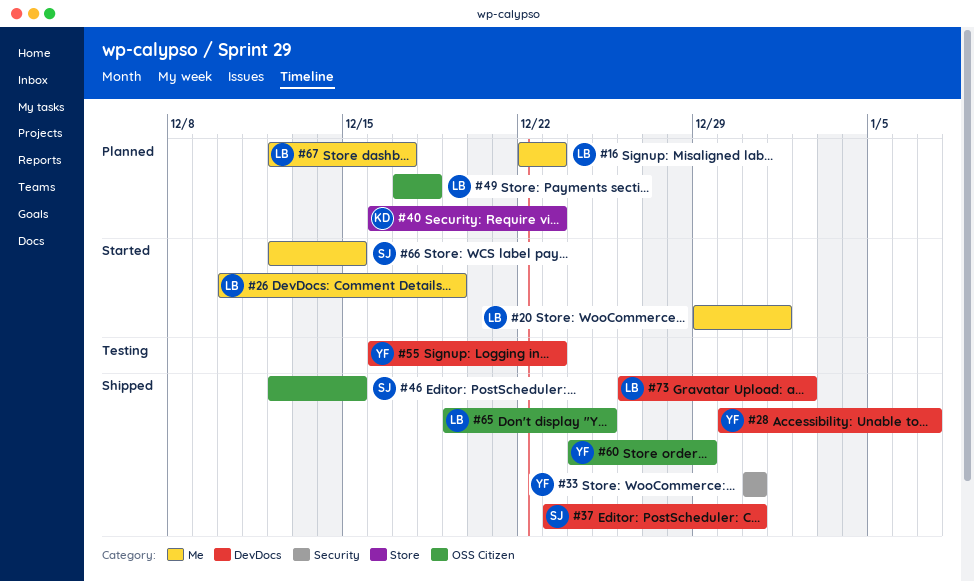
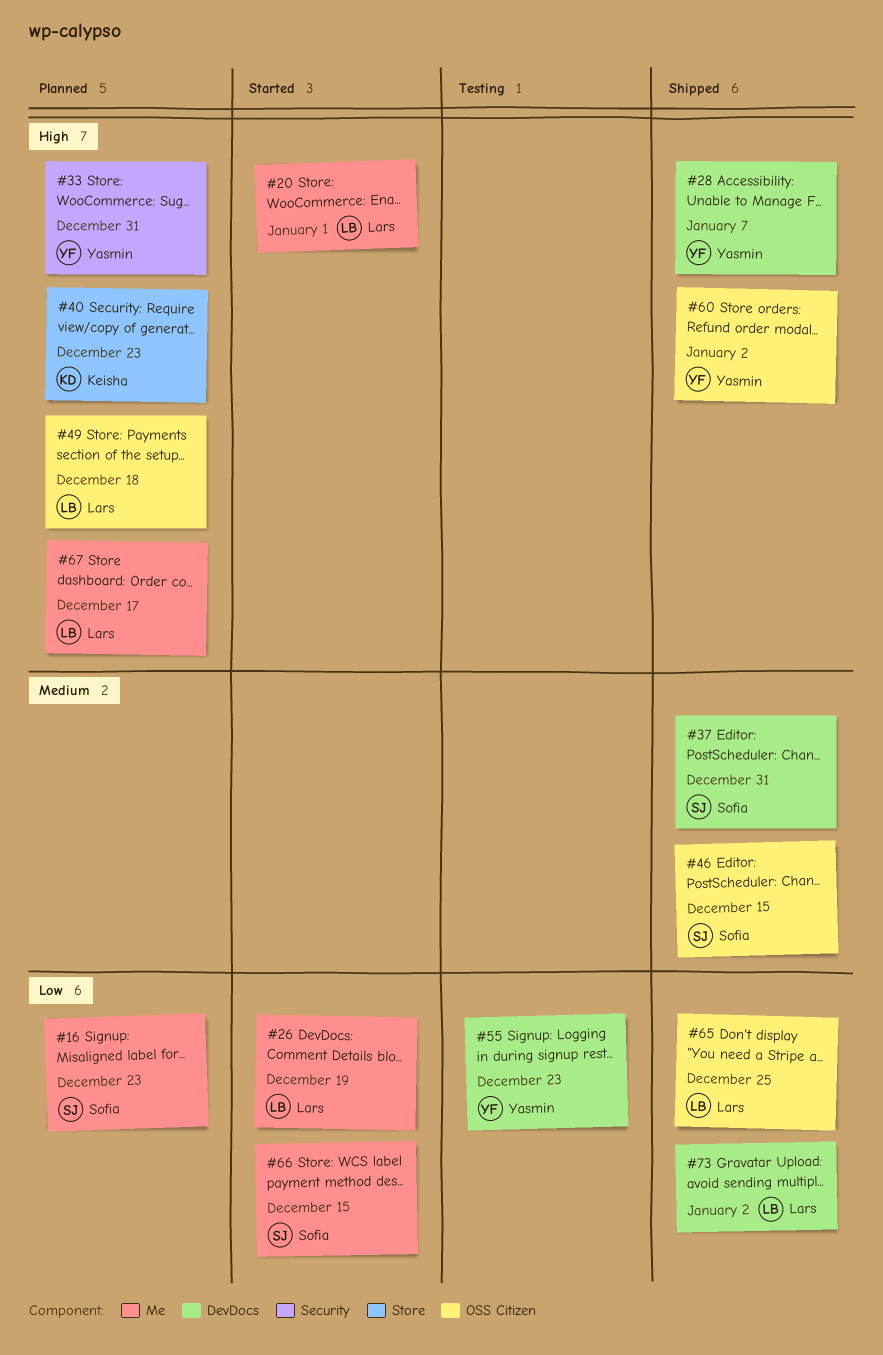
#16, owner: Lars -> Sofia
#33, status: Shipped -> Planned
#60, due: Dec 29 -> Jan 2

